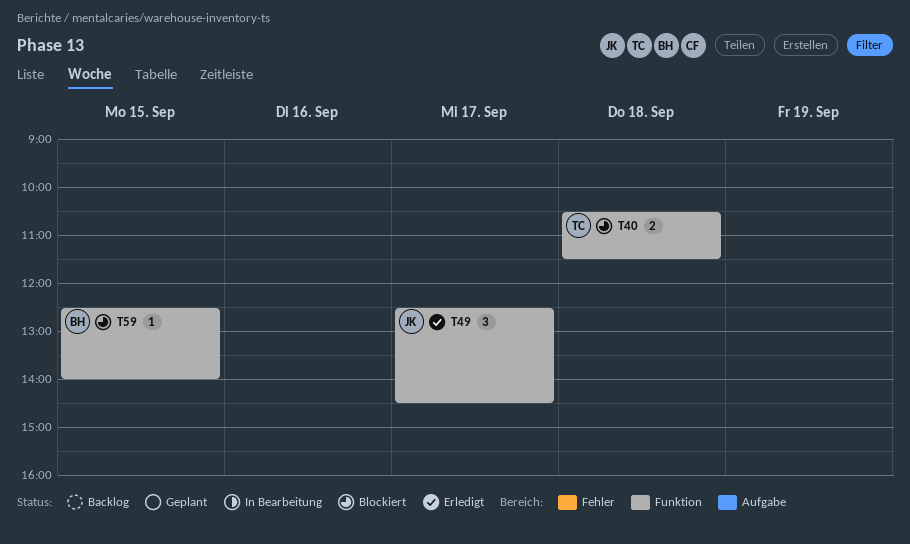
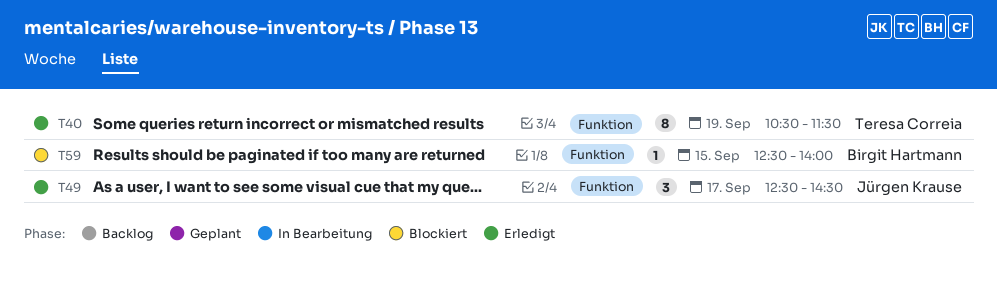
T40, status: Blockiert -> Erledigt
T40, estimate: 2 -> 8
T40, day: Sep 18 -> Sep 19

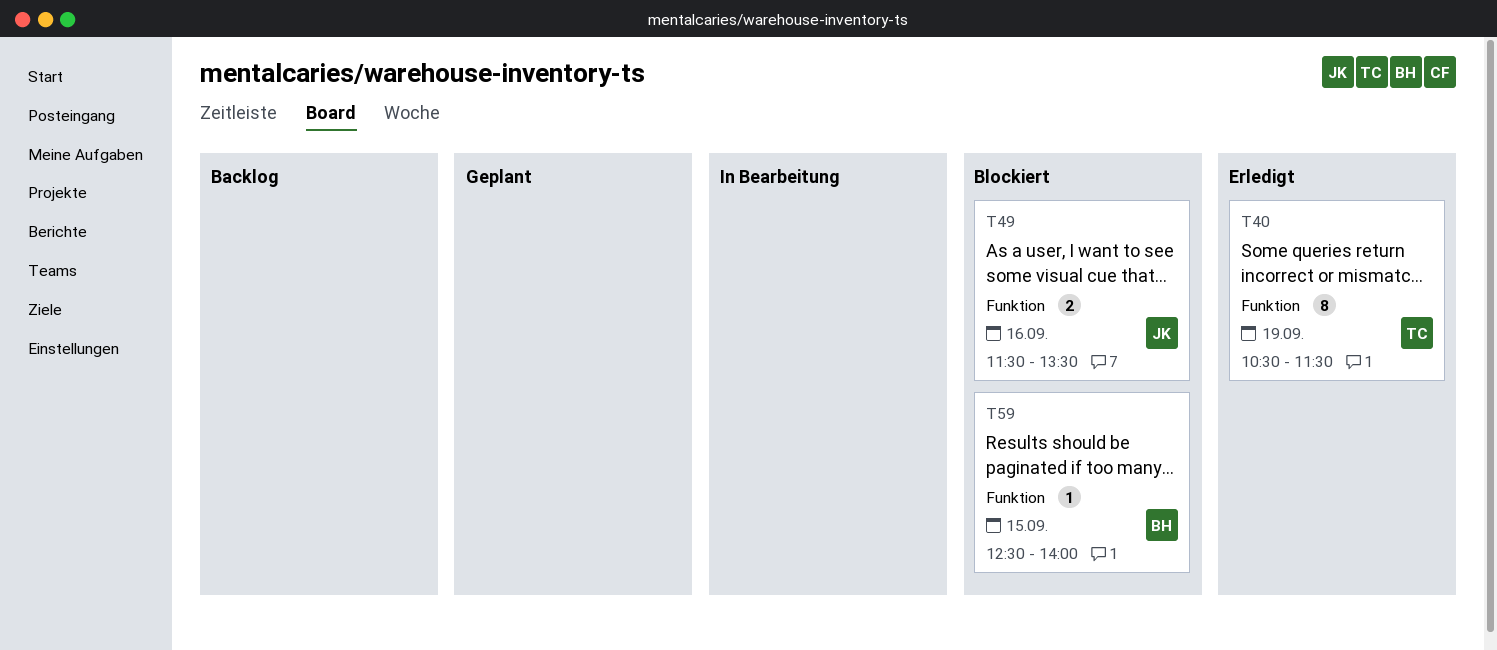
T49, status: Erledigt -> Blockiert
T49, estimate: 3 -> 2
T49, day: Sep 17 -> Sep 16
T49, begins: 12:30 -> 11:30
T49, ends: 14:30 -> 13:30

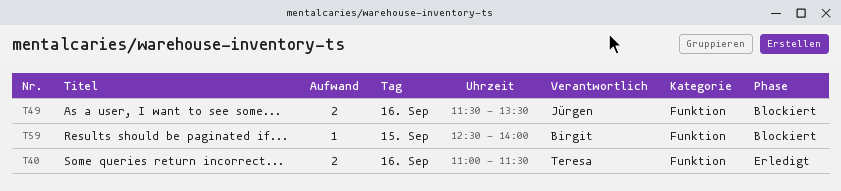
T40, estimate: 8 -> 2
T40, day: Sep 19 -> Sep 16
T40, begins: 10:30 -> 11:00

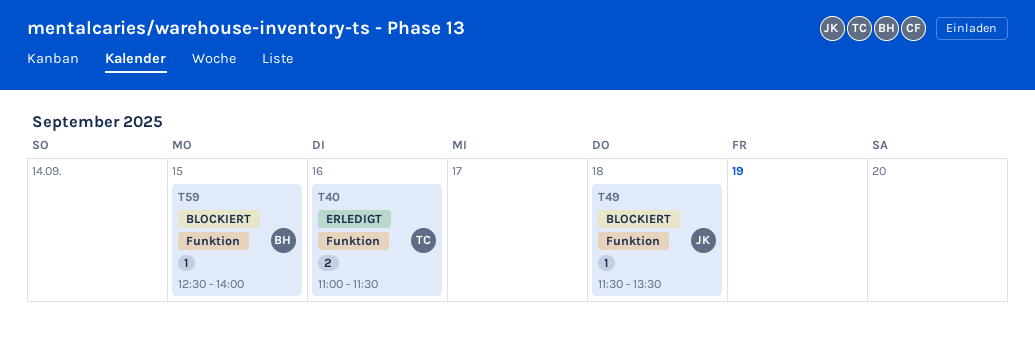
T49, estimate: 2 -> 1
T49, day: Sep 16 -> Sep 18

